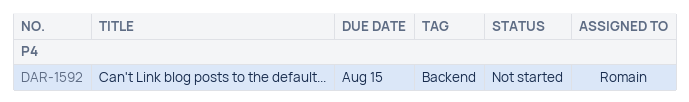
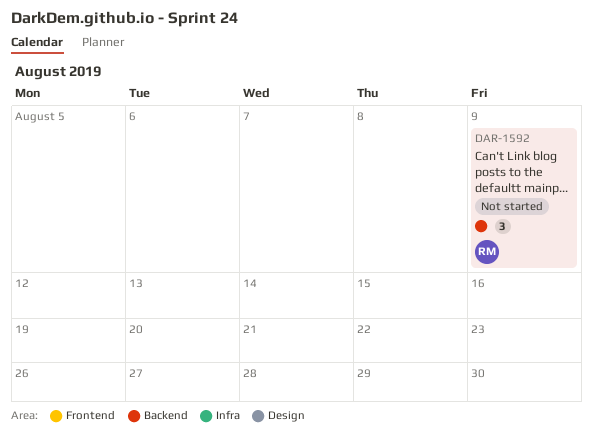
DAR-1592, due: Aug 15 -> Aug 9

